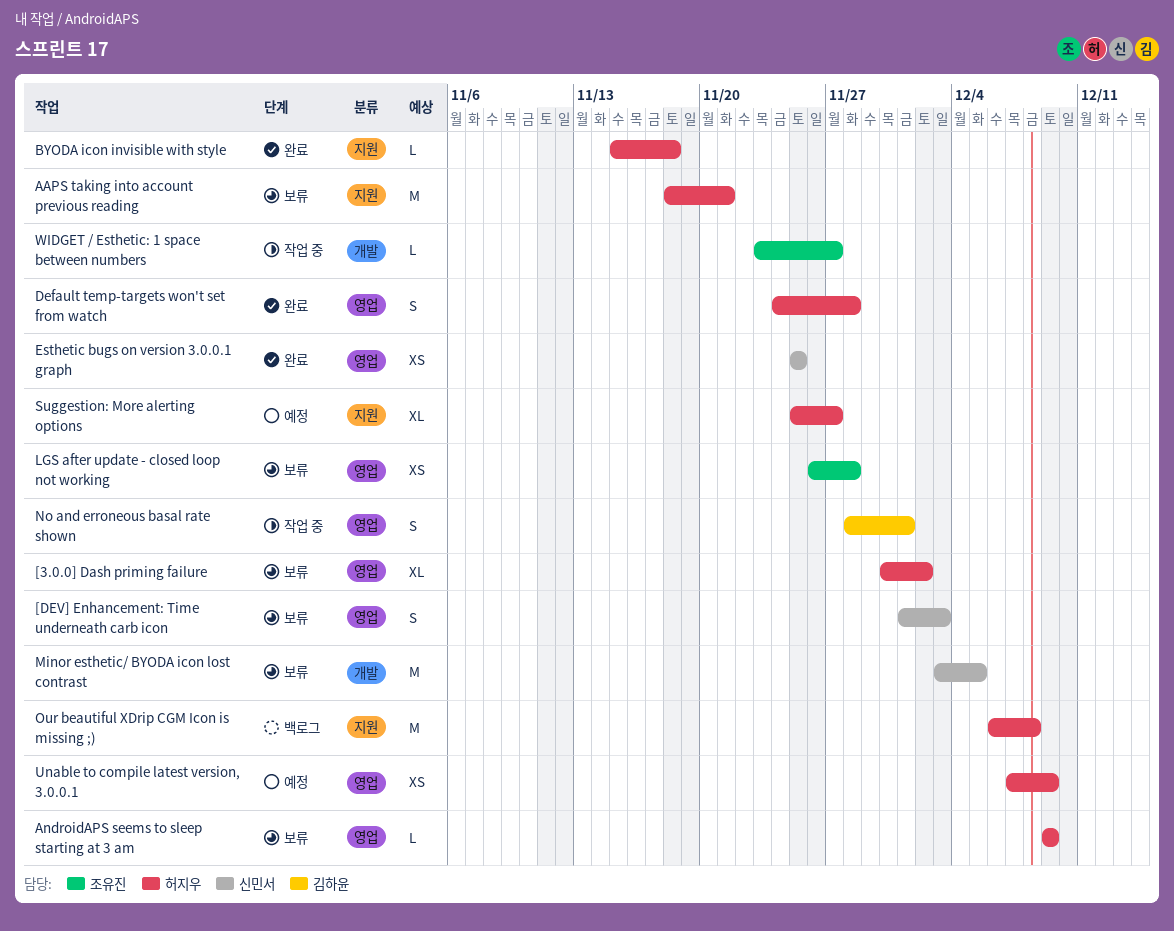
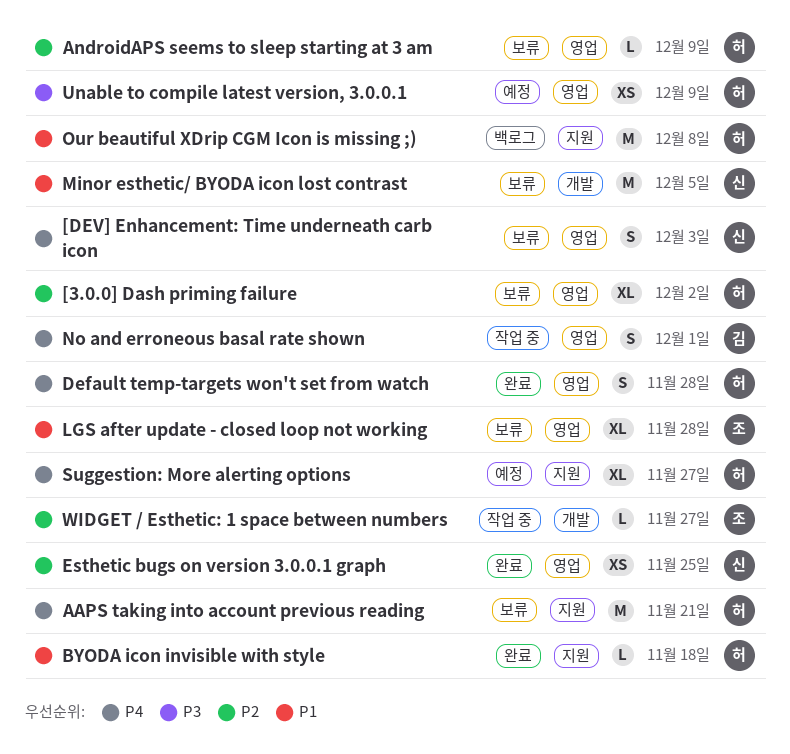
LGS after update - closed loop not working, estimate: XS -> XL

